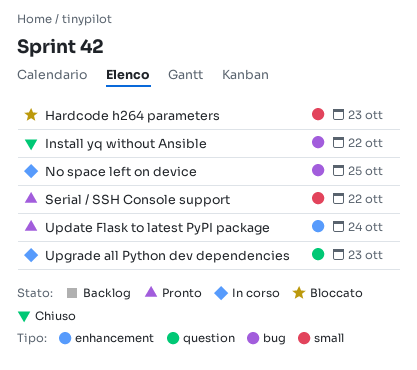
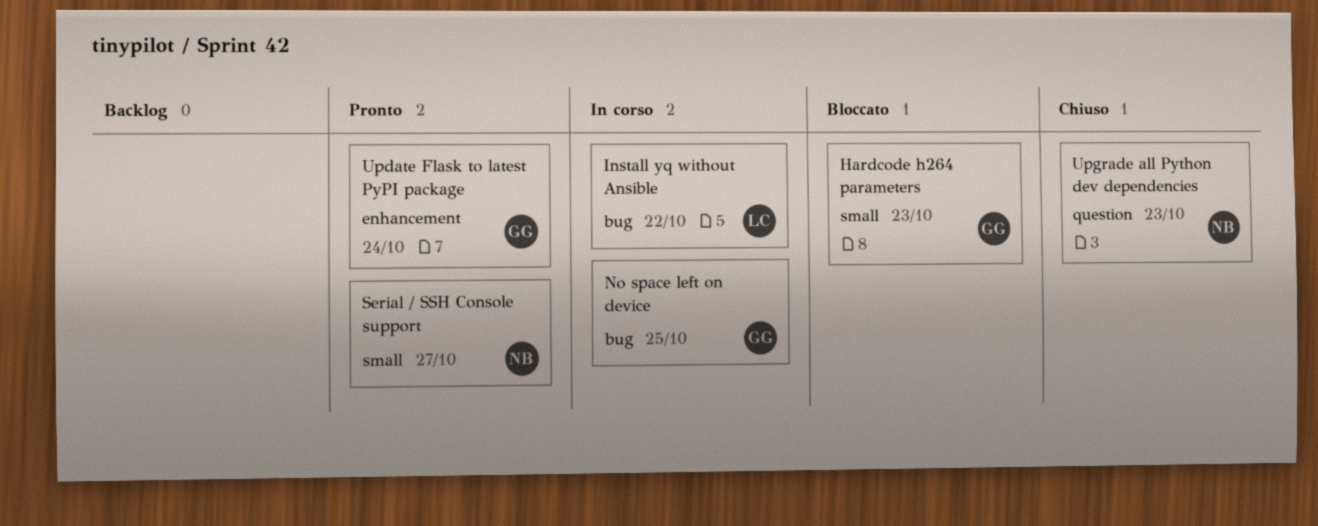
Install yq without Ansible, status: Chiuso -> In corso
Serial / SSH Console support, due: Oct 22 -> Oct 27
Upgrade all Python dev dependencies, status: In corso -> Chiuso

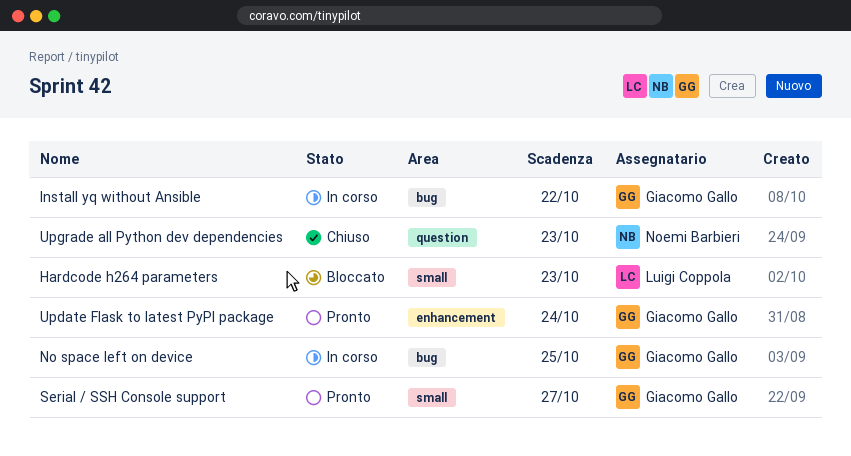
Hardcode h264 parameters, owner: Giacomo Gallo -> Luigi Coppola
Install yq without Ansible, owner: Luigi Coppola -> Giacomo Gallo
Serial / SSH Console support, owner: Noemi Barbieri -> Giacomo Gallo

